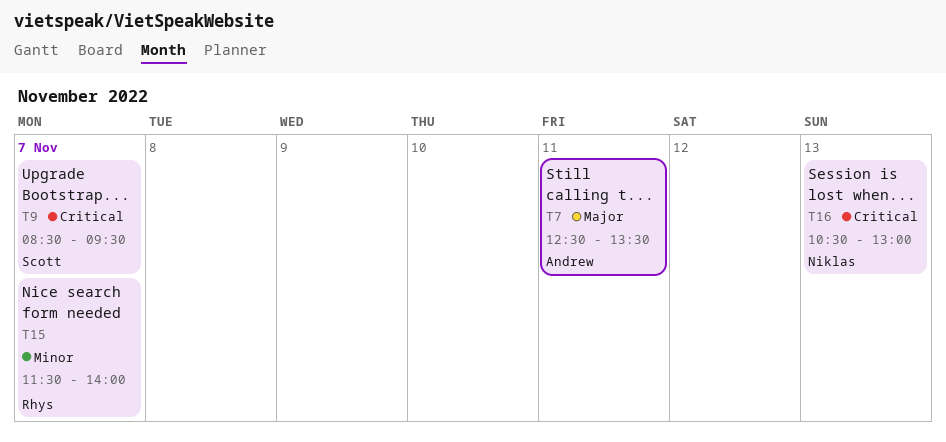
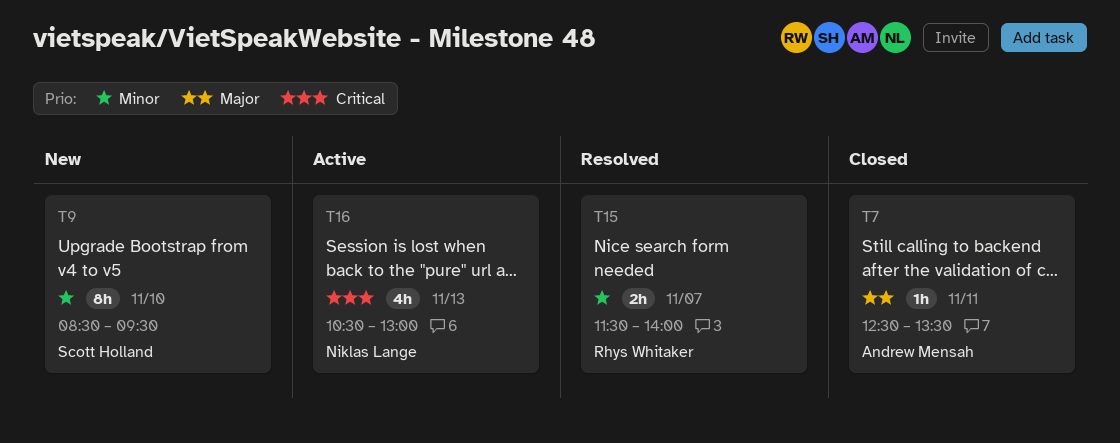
T9, priority: Critical -> Minor
T9, day: Nov 7 -> Nov 10

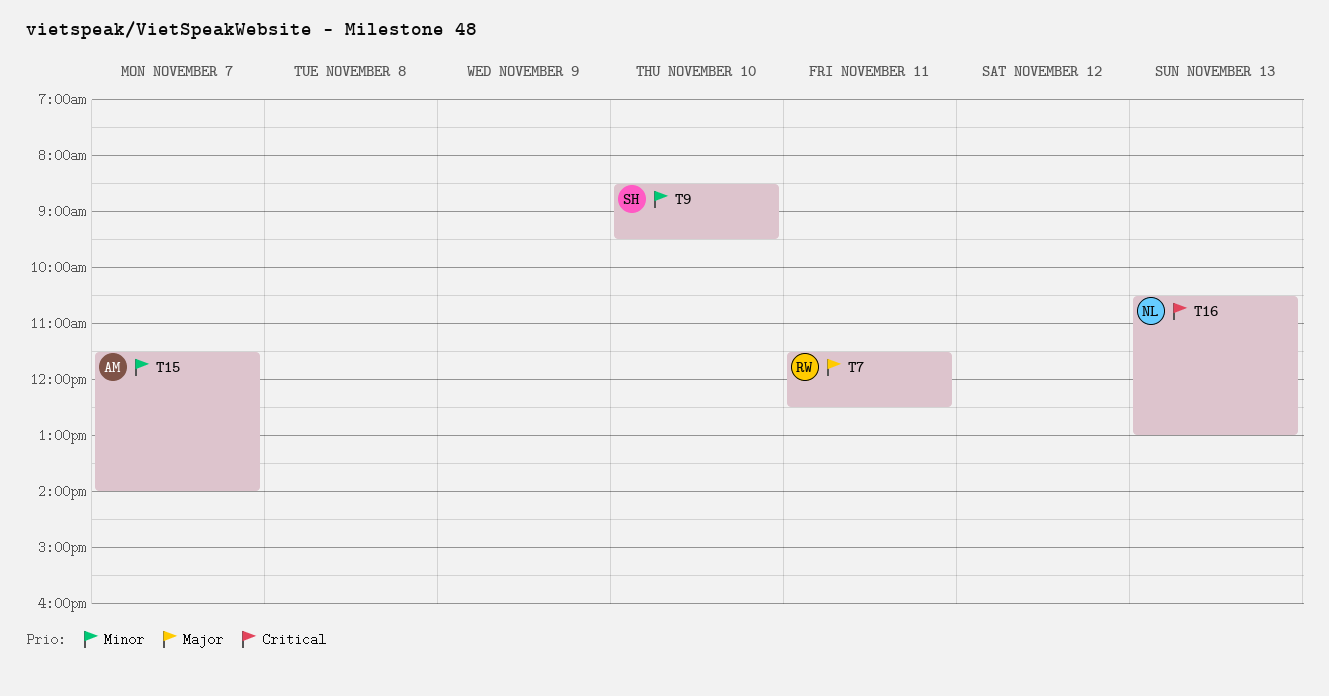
T7, owner: Andrew Mensah -> Rhys Whitaker
T7, begins: 12:30 -> 11:30
T7, ends: 13:30 -> 12:30
T15, owner: Rhys Whitaker -> Andrew Mensah

